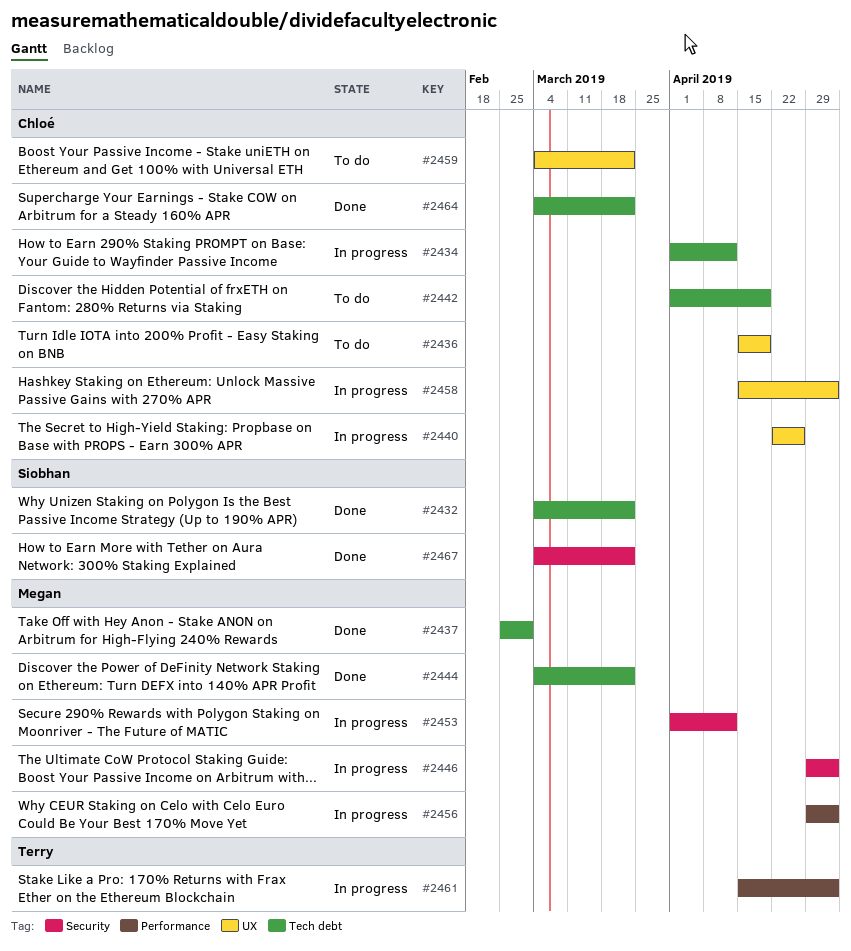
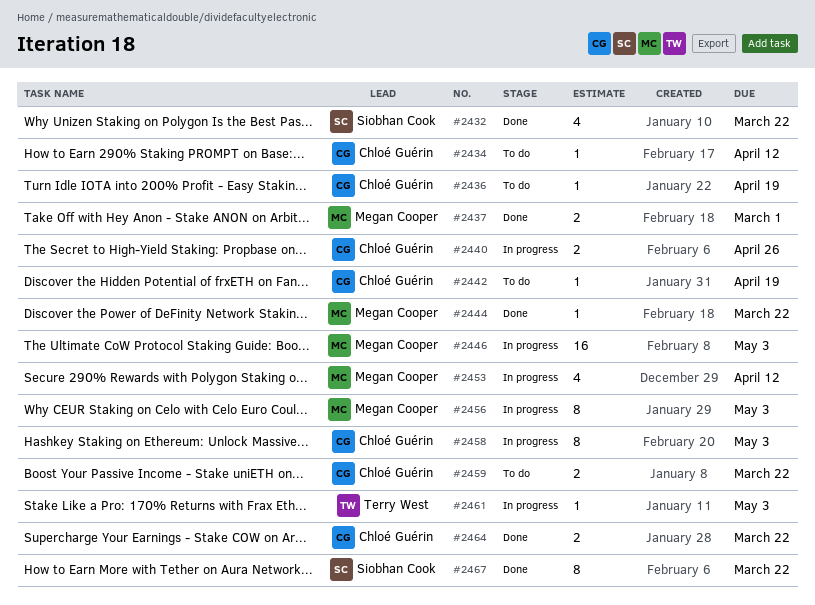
#2434, status: In progress -> To do

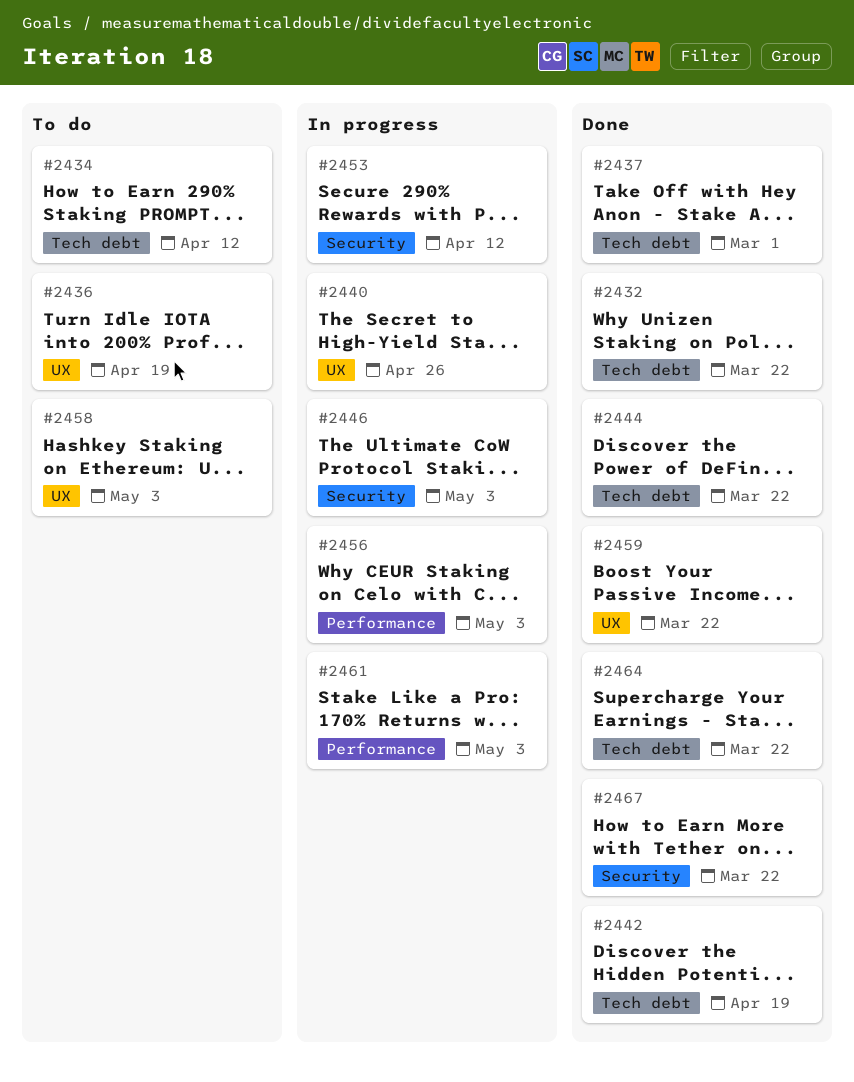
#2442, status: To do -> Done
#2458, status: In progress -> To do
#2459, status: To do -> Done

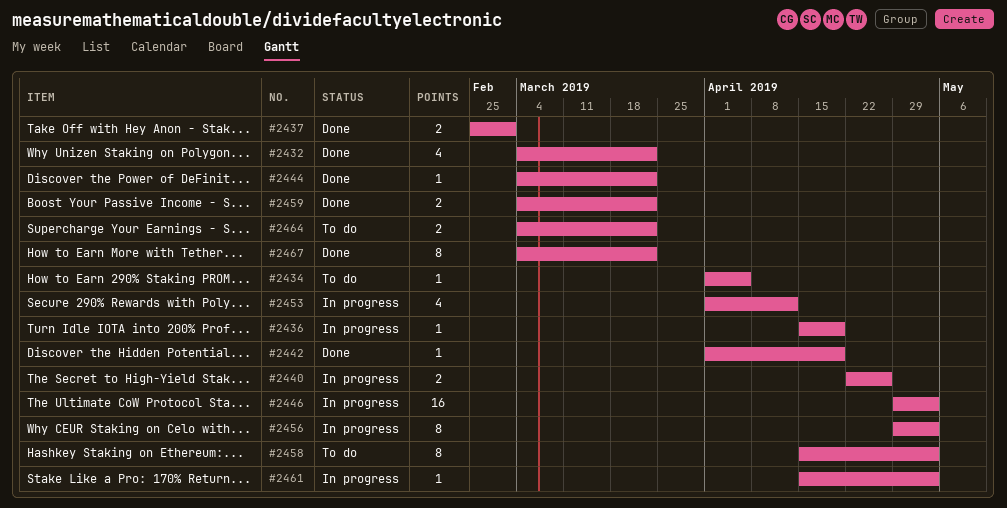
#2434, due: Apr 12 -> Apr 5
#2436, status: To do -> In progress
#2464, status: Done -> To do

